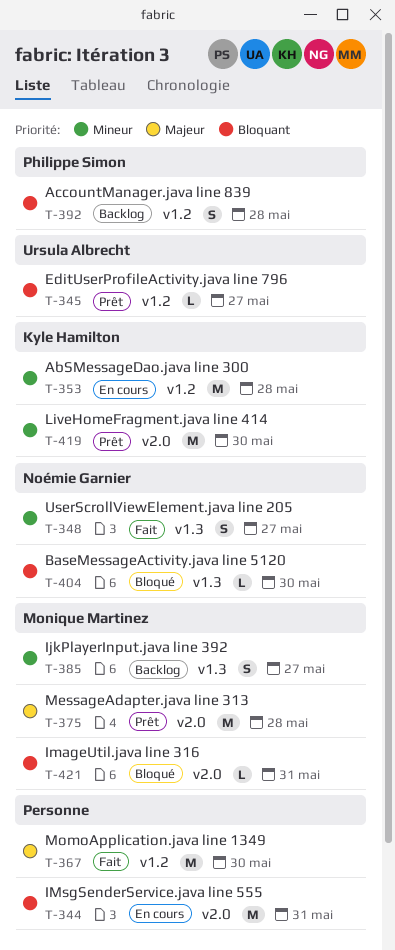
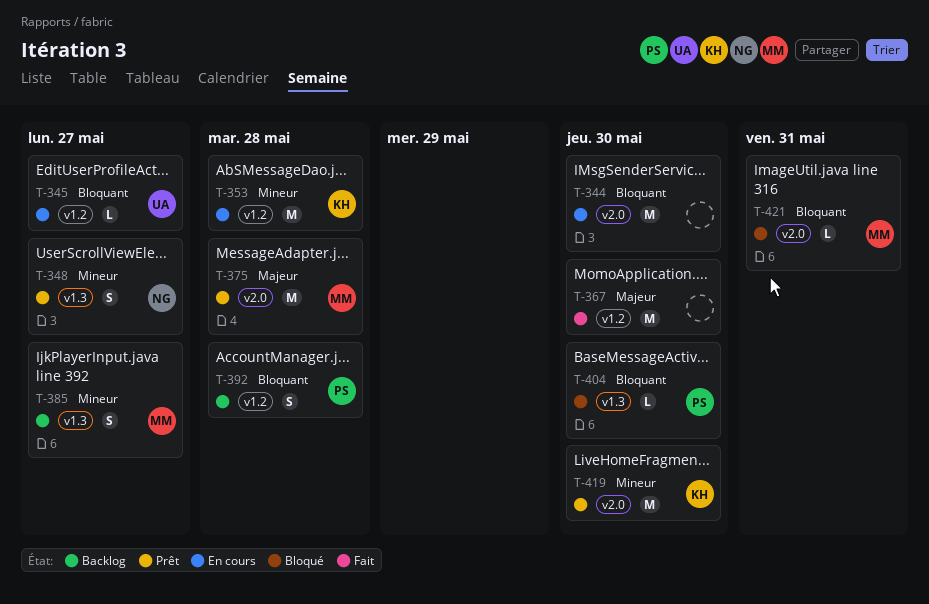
T-344, due: May 31 -> May 30
T-345, status: Prêt -> En cours
T-348, status: Fait -> Prêt
T-404, owner: Noémie Garnier -> Philippe Simon

